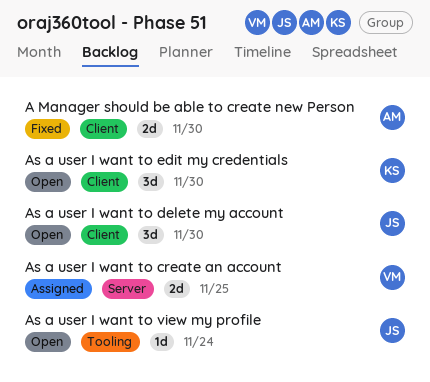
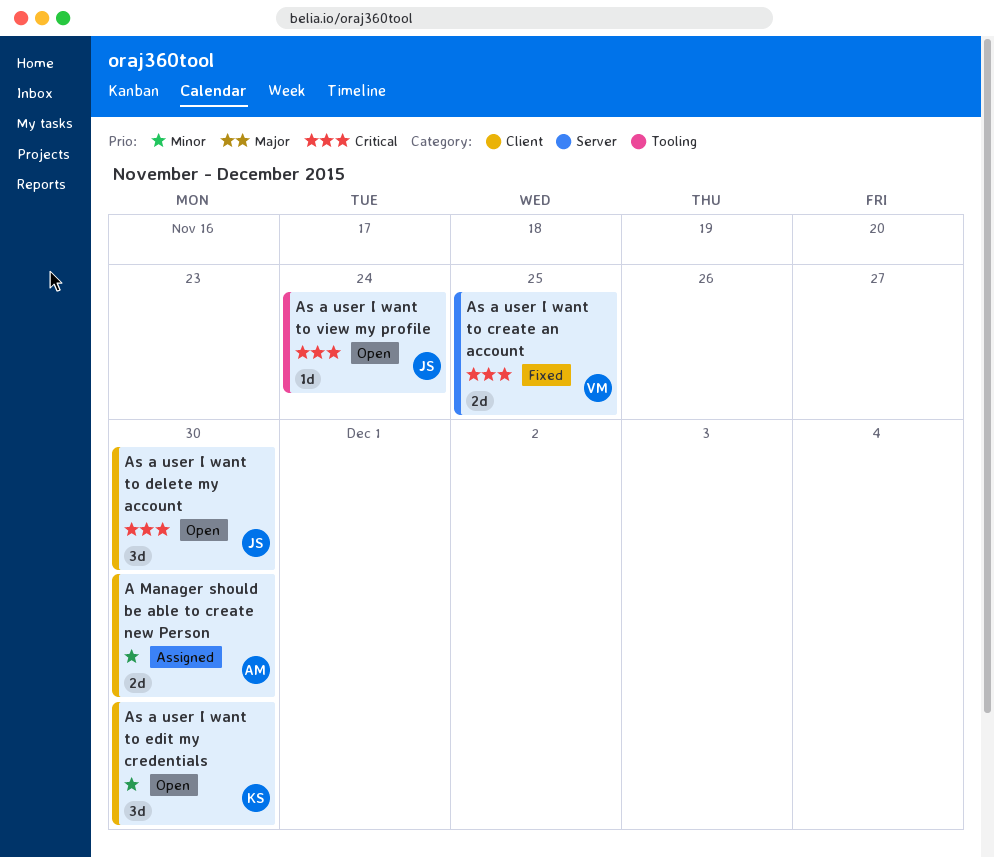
A Manager should be able to create new Person, status: Fixed -> Assigned
As a user I want to create an account, status: Assigned -> Fixed

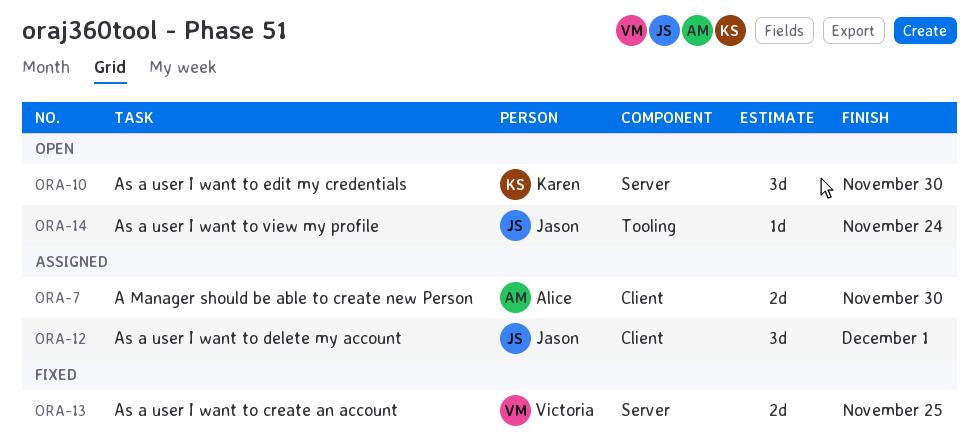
As a user I want to delete my account, status: Open -> Assigned
As a user I want to delete my account, due: Nov 30 -> Dec 1
As a user I want to edit my credentials, label: Client -> Server

